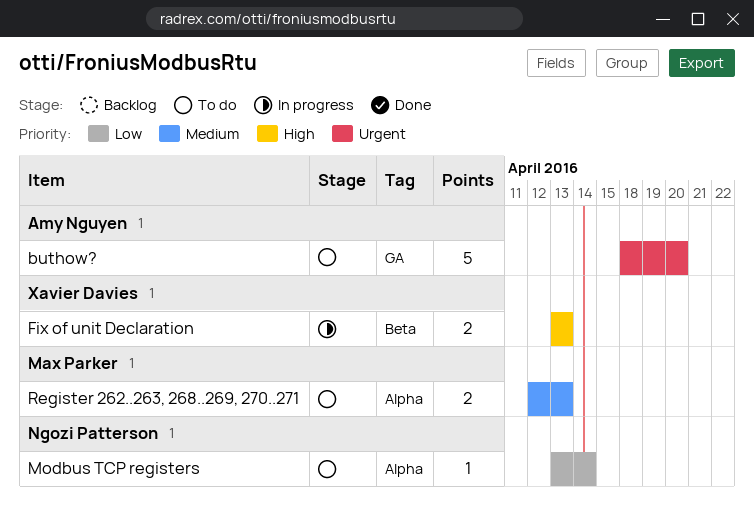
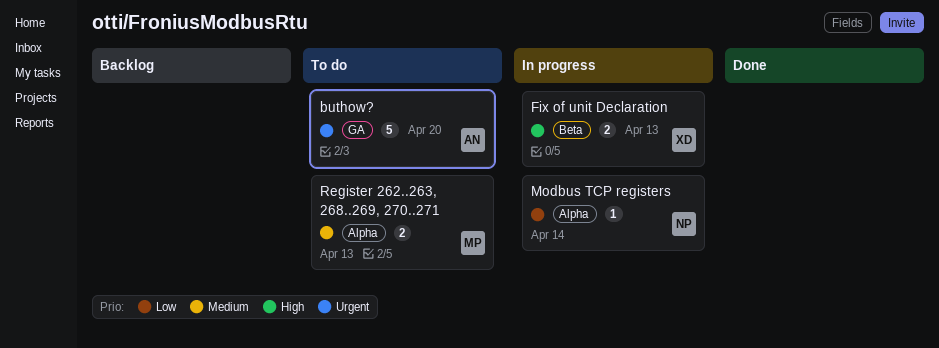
Modbus TCP registers, status: To do -> In progress

